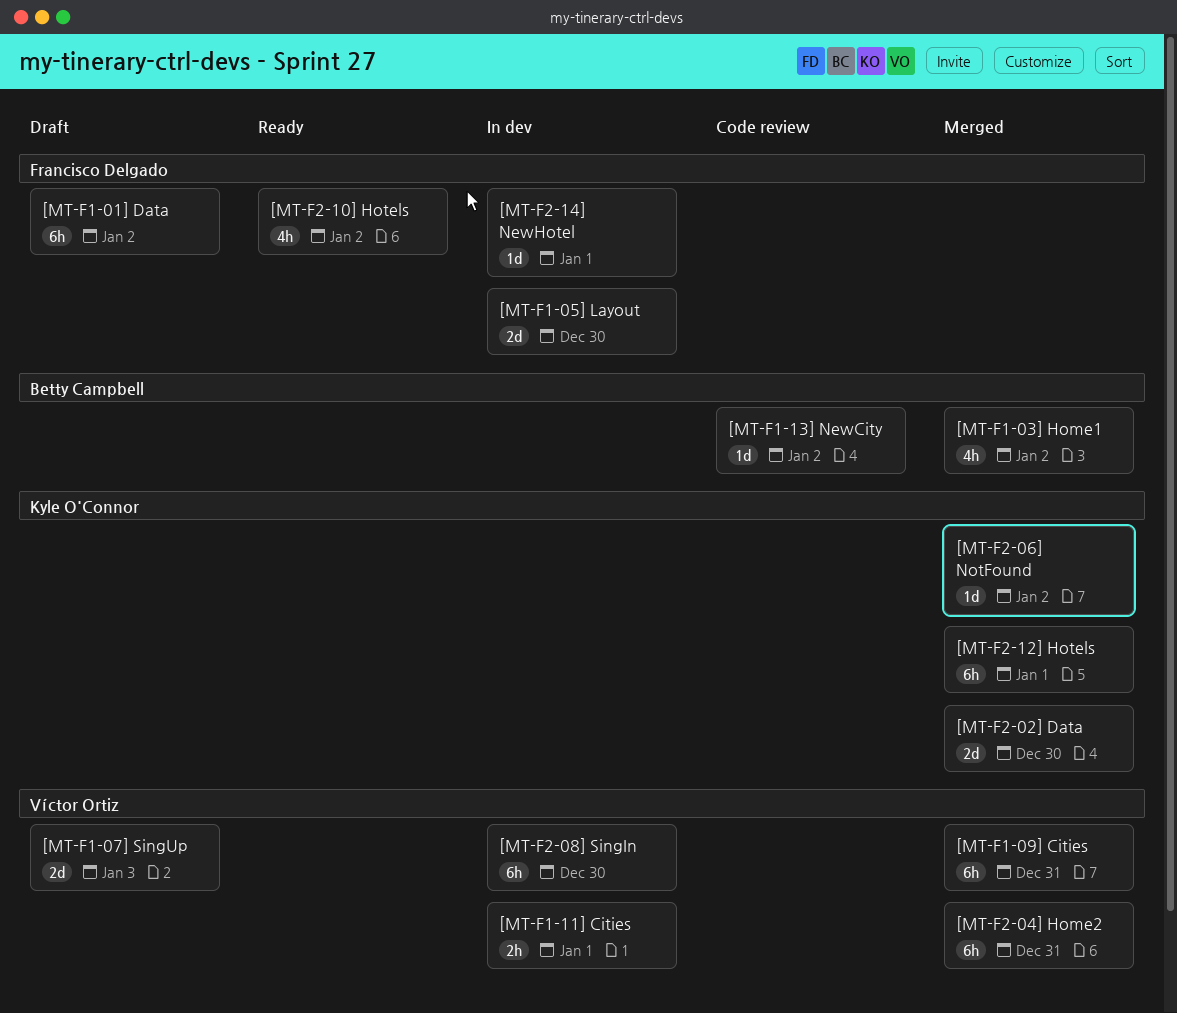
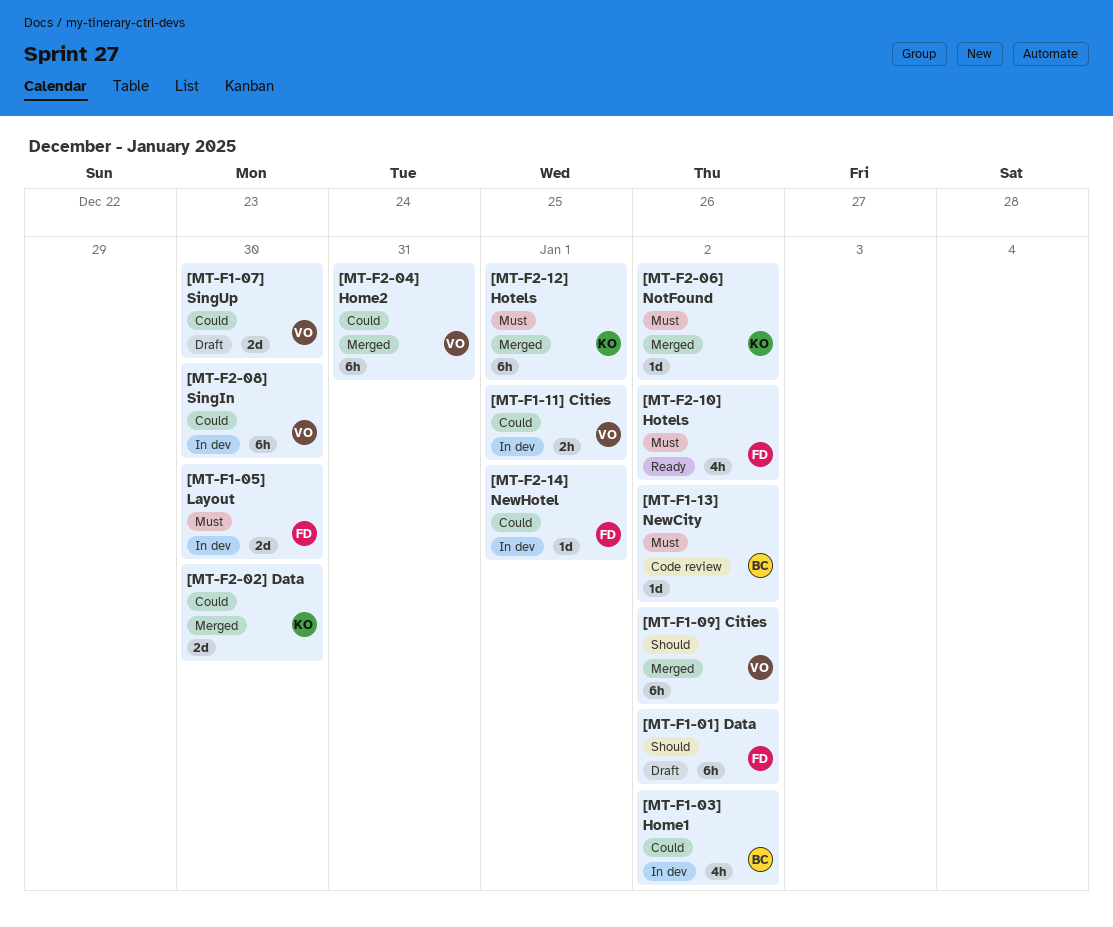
[MT-F1-03] Home1, status: Merged -> In dev
[MT-F1-07] SingUp, due: Jan 3 -> Dec 30
[MT-F1-09] Cities, due: Dec 31 -> Jan 2

